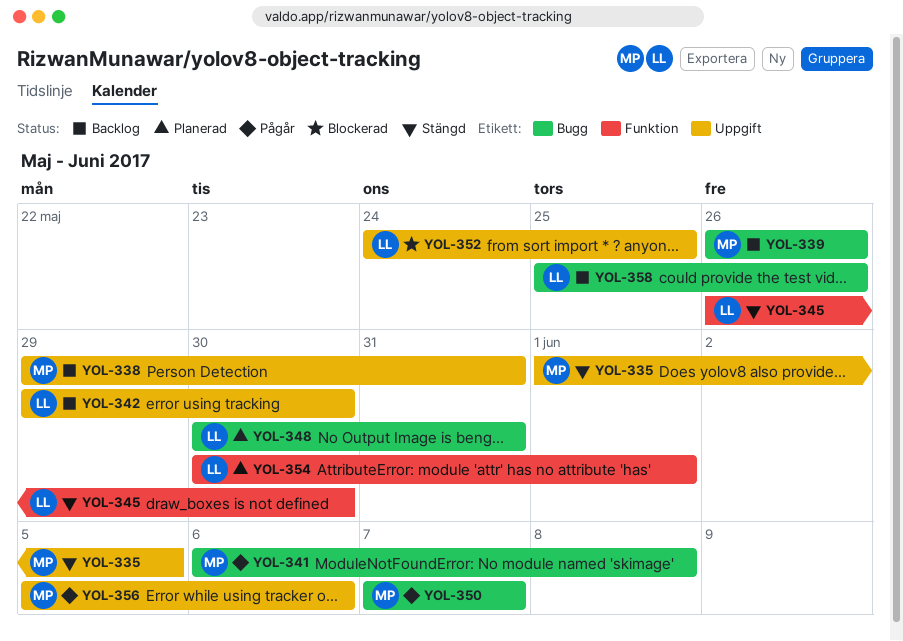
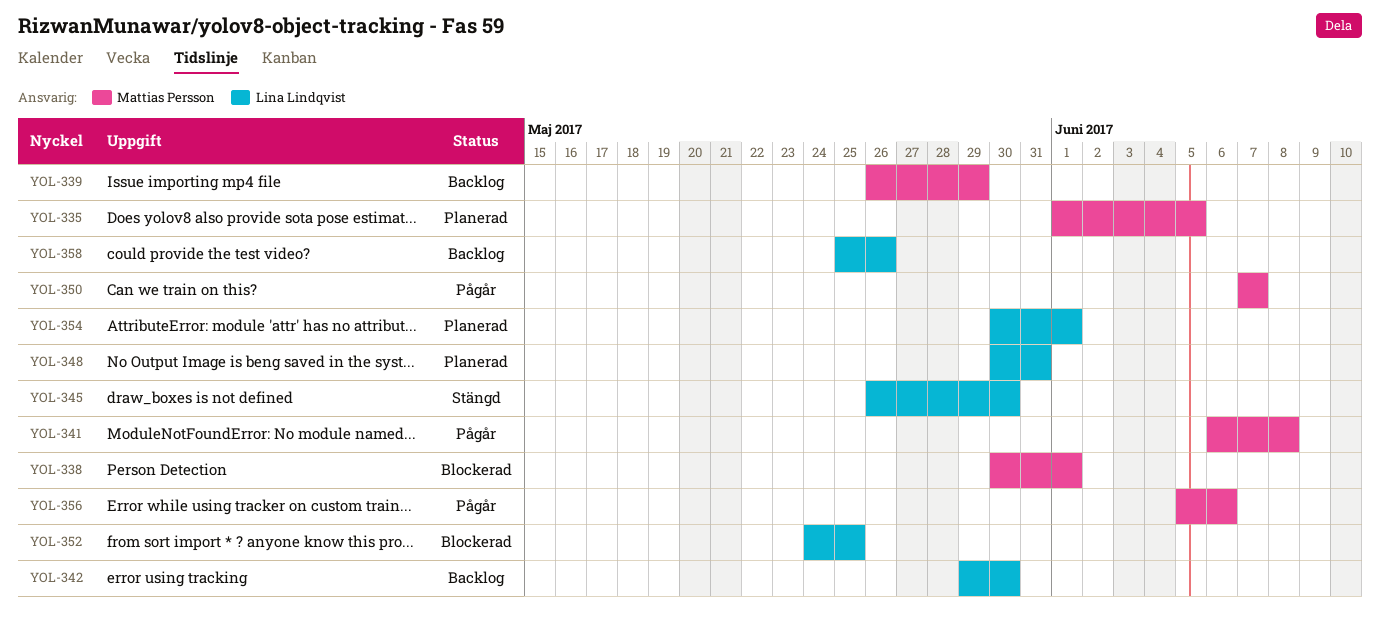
YOL-335, status: Stängd -> Planerad
YOL-338, status: Backlog -> Blockerad
YOL-338, start: May 29 -> May 30
YOL-338, due: May 31 -> Jun 1
YOL-339, due: May 26 -> May 29

